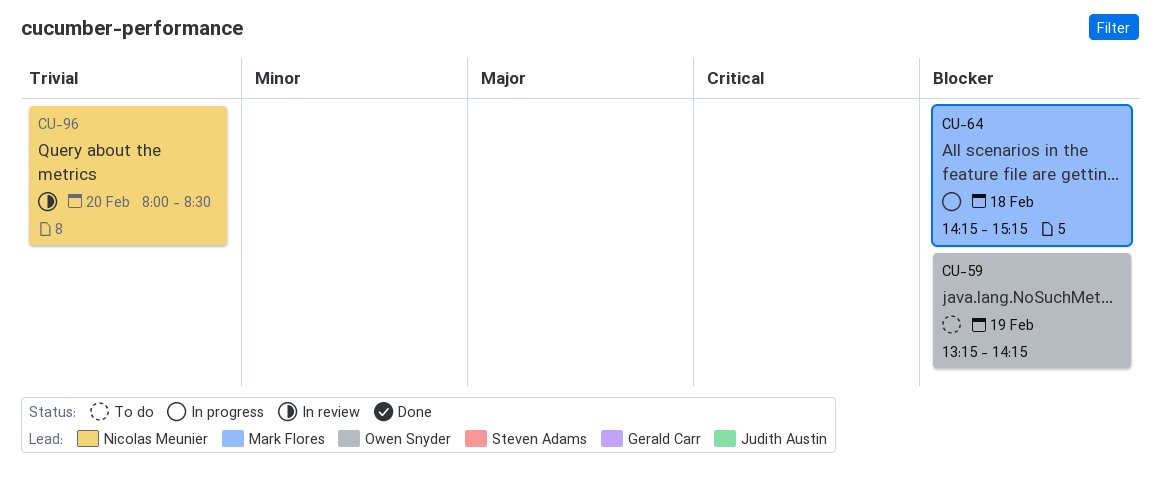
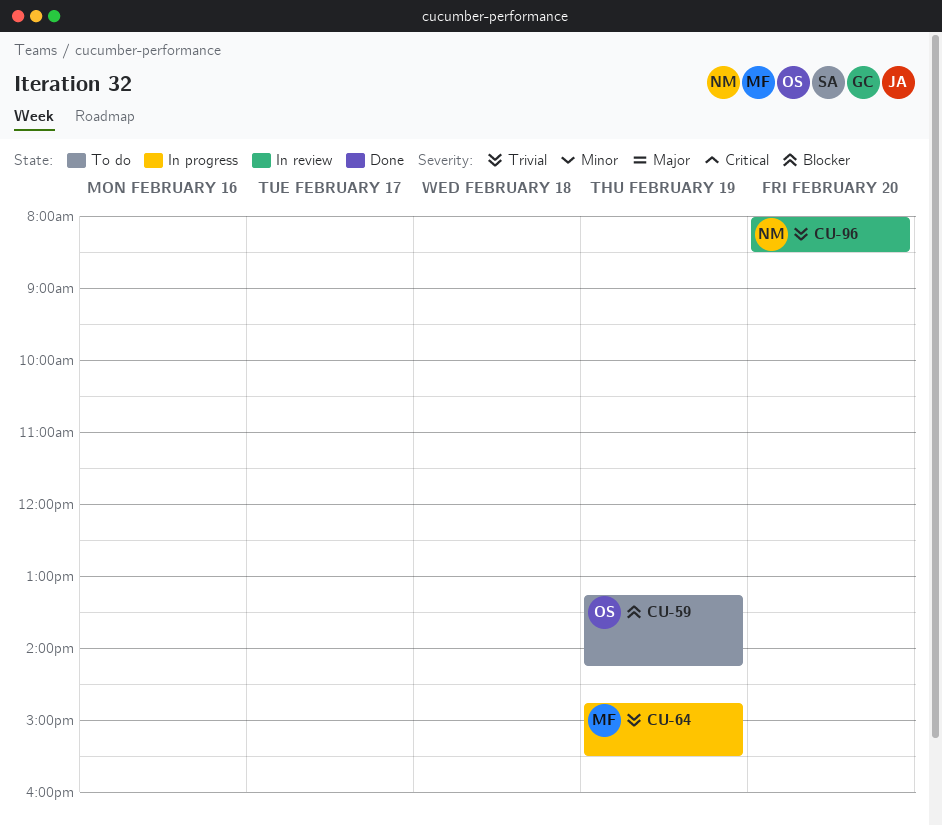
CU-64, priority: Blocker -> Trivial
CU-64, day: Feb 18 -> Feb 19
CU-64, begins: 14:15 -> 14:45
CU-64, ends: 15:15 -> 15:30

